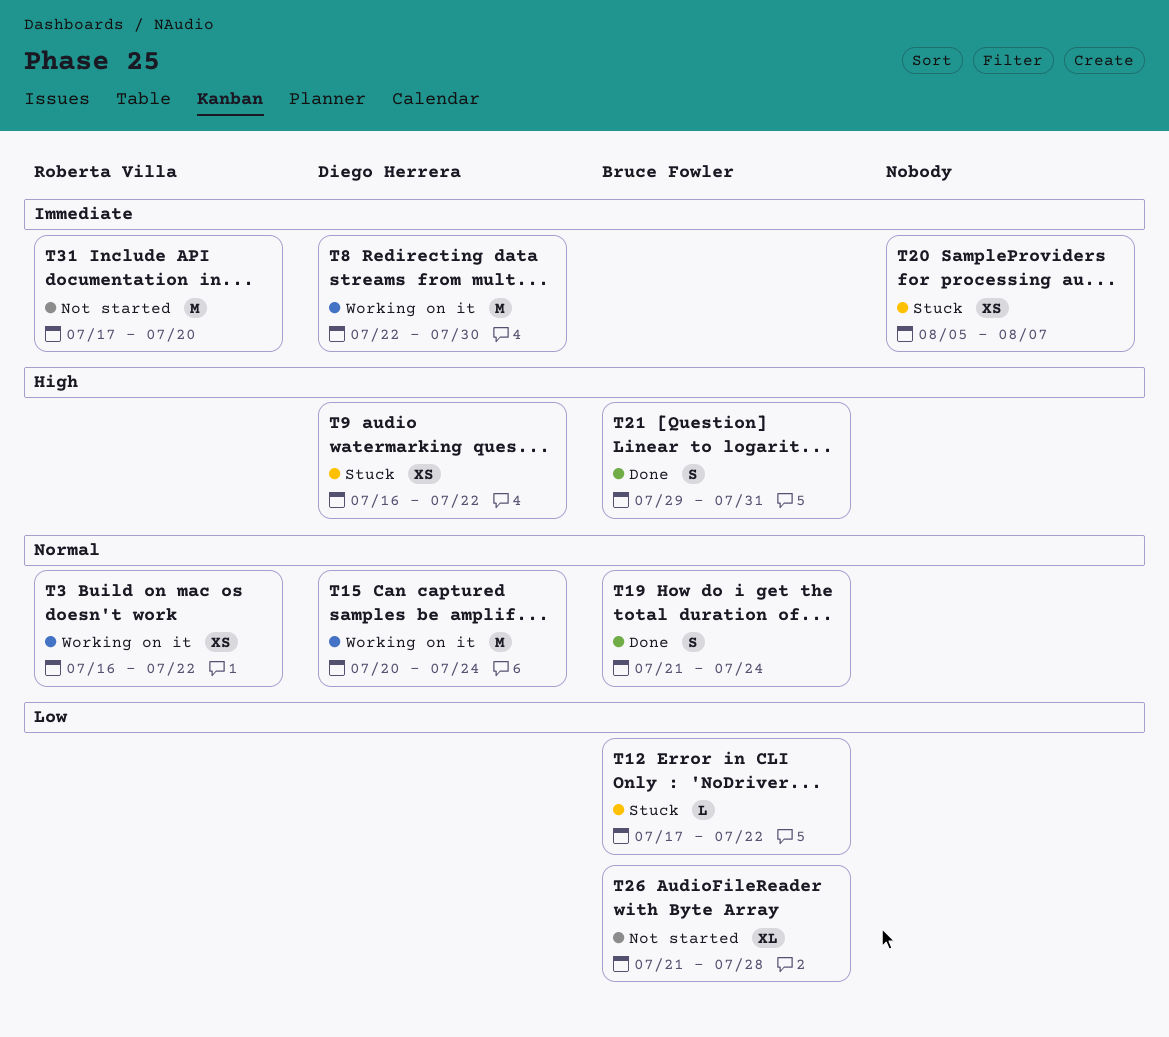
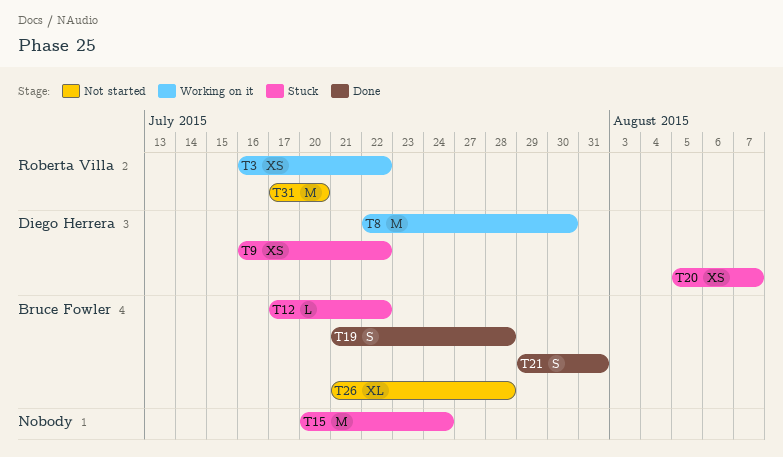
T15, status: Working on it -> Stuck
T15, owner: Diego Herrera -> none
T19, due: Jul 24 -> Jul 28
T20, owner: none -> Diego Herrera

